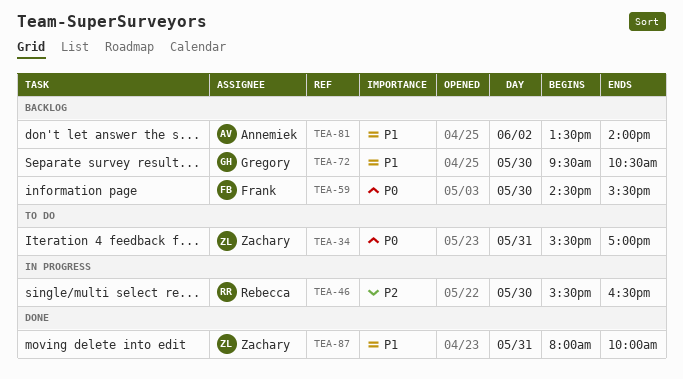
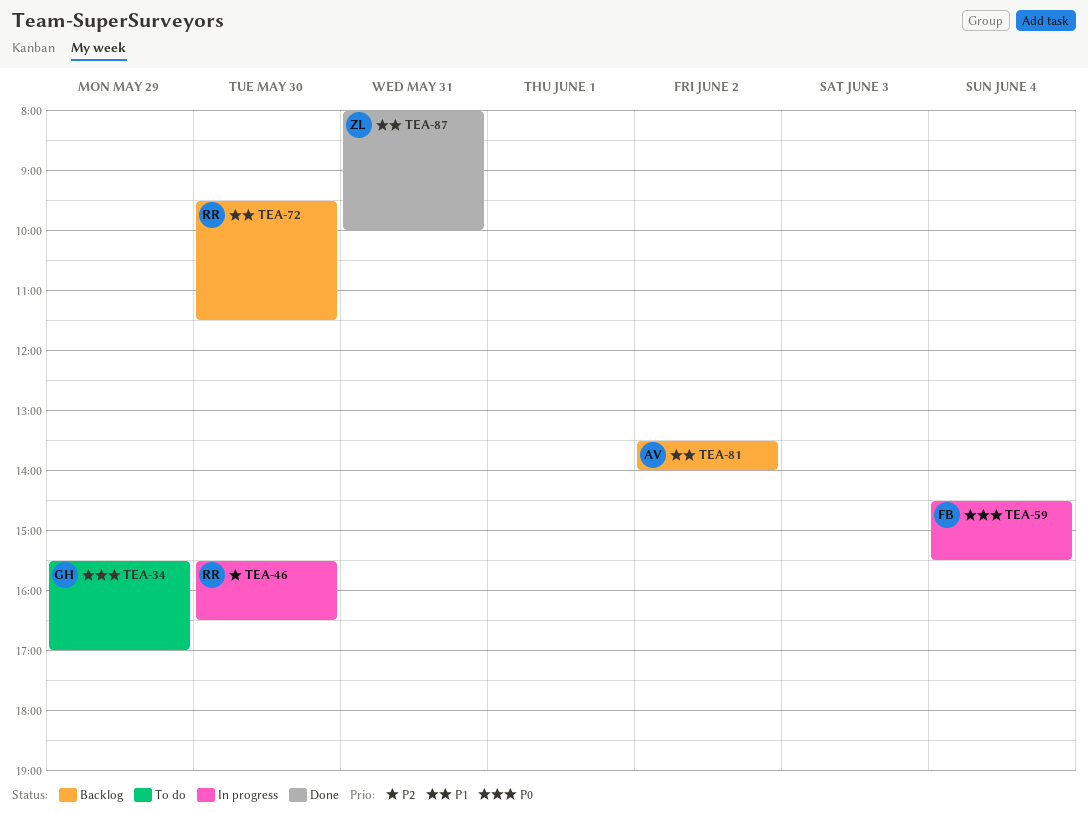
TEA-34, owner: Zachary -> Gregory
TEA-34, day: May 31 -> May 29
TEA-59, status: Backlog -> In progress
TEA-59, day: May 30 -> Jun 4
TEA-72, owner: Gregory -> Rebecca
TEA-72, ends: 10:30 -> 11:30

